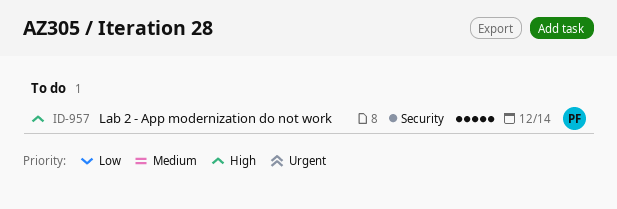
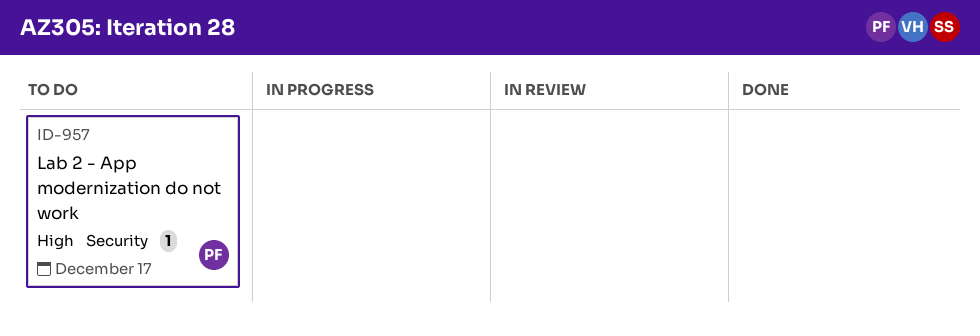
ID-957, estimate: 5 -> 1
ID-957, due: Dec 14 -> Dec 17

